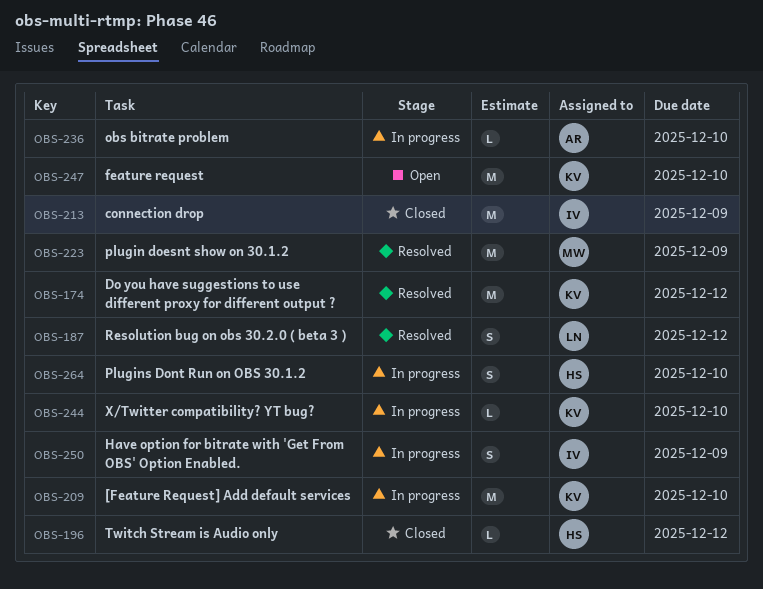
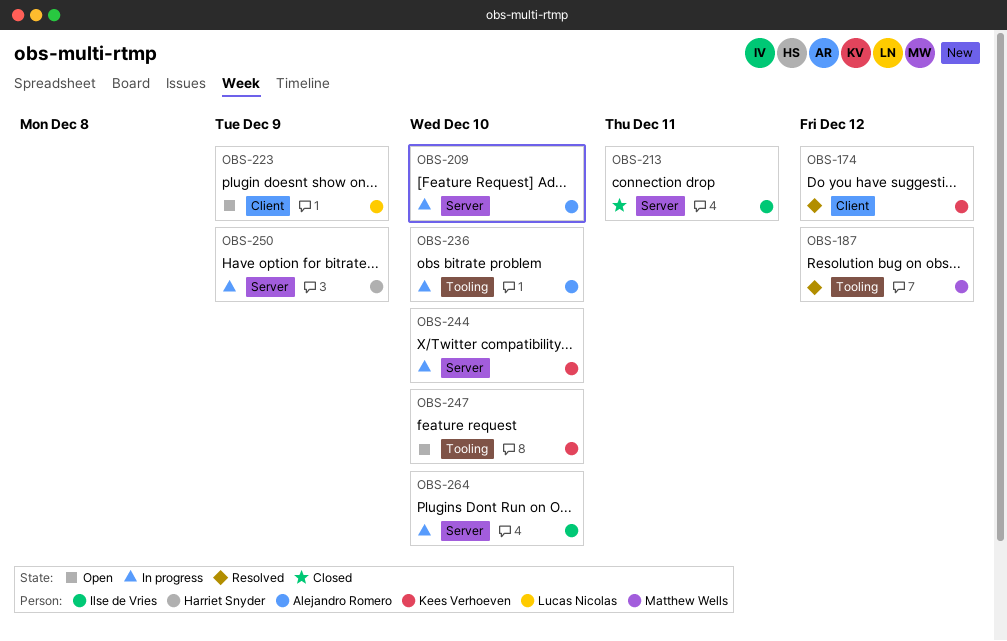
OBS-187, owner: Lucas Nicolas -> Matthew Wells
OBS-196: present -> none
OBS-209, owner: Kees Verhoeven -> Alejandro Romero
OBS-213, due: Dec 9 -> Dec 11
OBS-223, status: Resolved -> Open
OBS-223, owner: Matthew Wells -> Lucas Nicolas
OBS-250, owner: Ilse de Vries -> Harriet Snyder
OBS-264, owner: Harriet Snyder -> Ilse de Vries

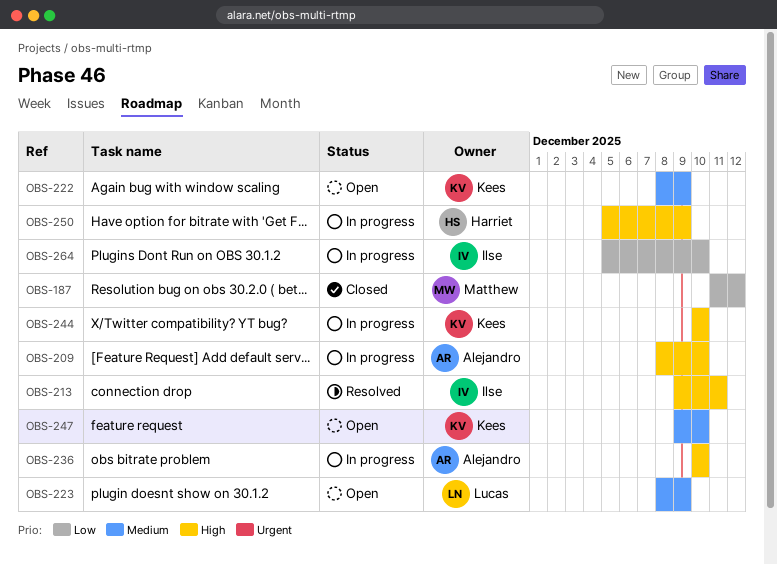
OBS-174: present -> none
OBS-187, status: Resolved -> Closed
OBS-213, status: Closed -> Resolved
OBS-222: none -> present

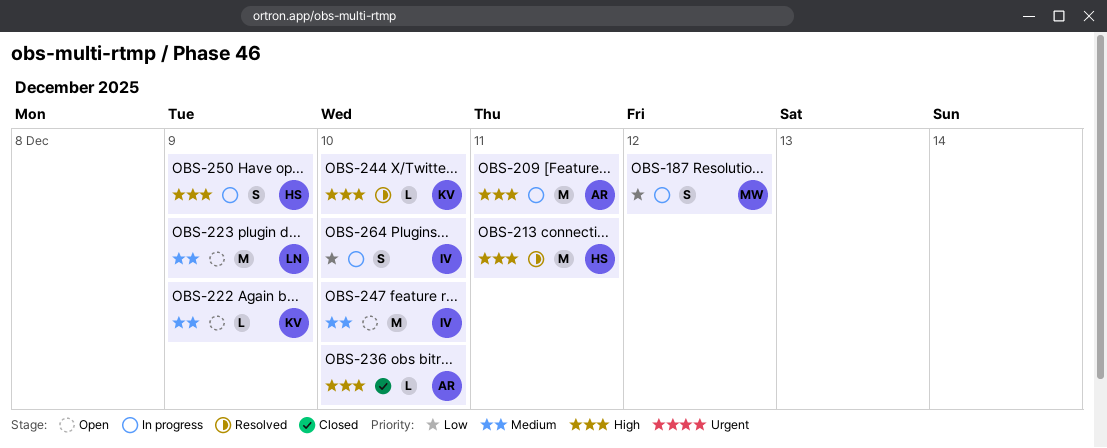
OBS-187, status: Closed -> In progress
OBS-209, due: Dec 10 -> Dec 11
OBS-213, owner: Ilse -> Harriet
OBS-236, status: In progress -> Closed
OBS-244, status: In progress -> Resolved
OBS-247, owner: Kees -> Ilse

